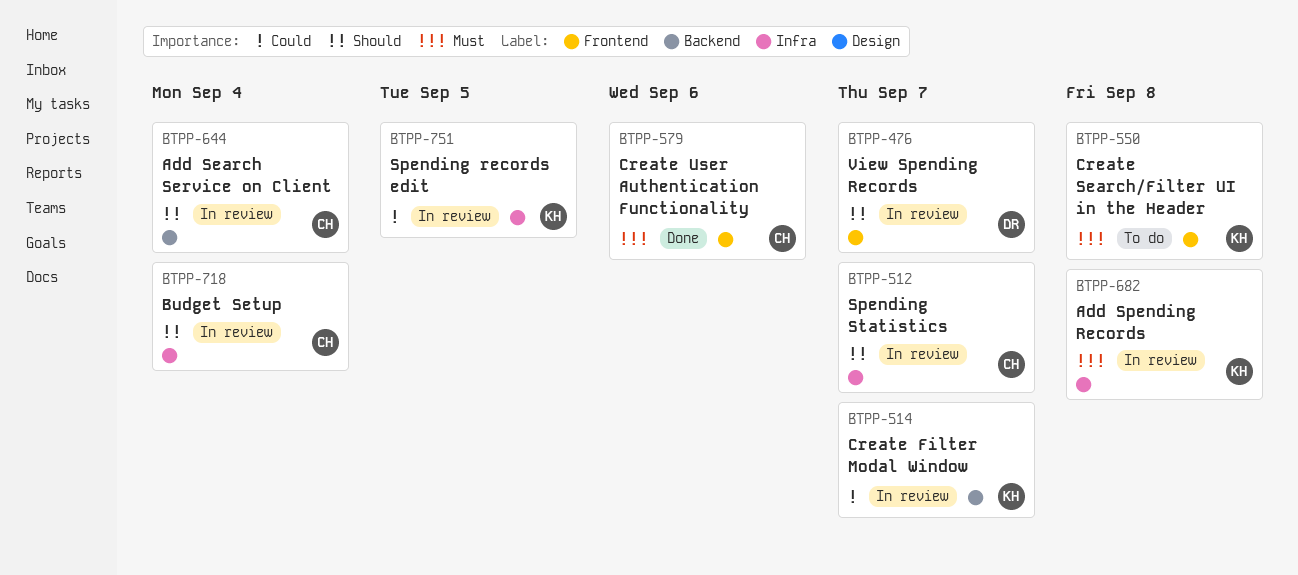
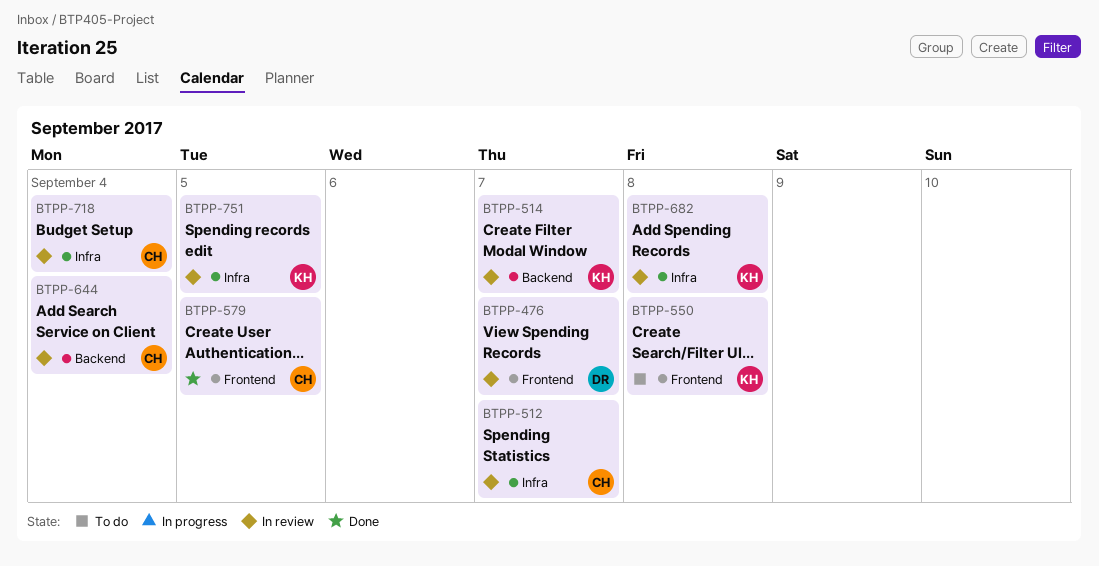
BTPP-579, due: Sep 6 -> Sep 5

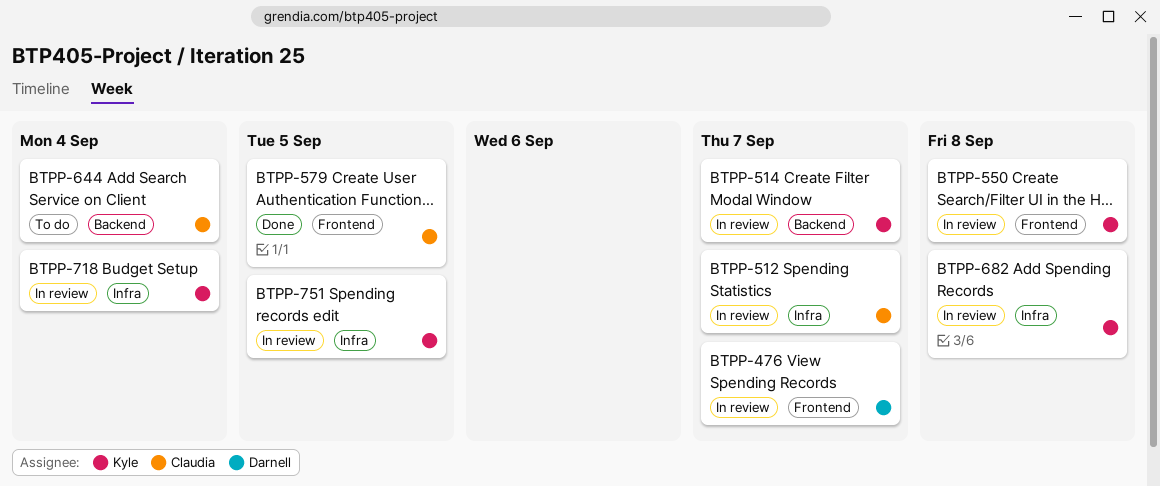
BTPP-550, status: To do -> In review
BTPP-644, status: In review -> To do
BTPP-718, owner: Claudia -> Kyle

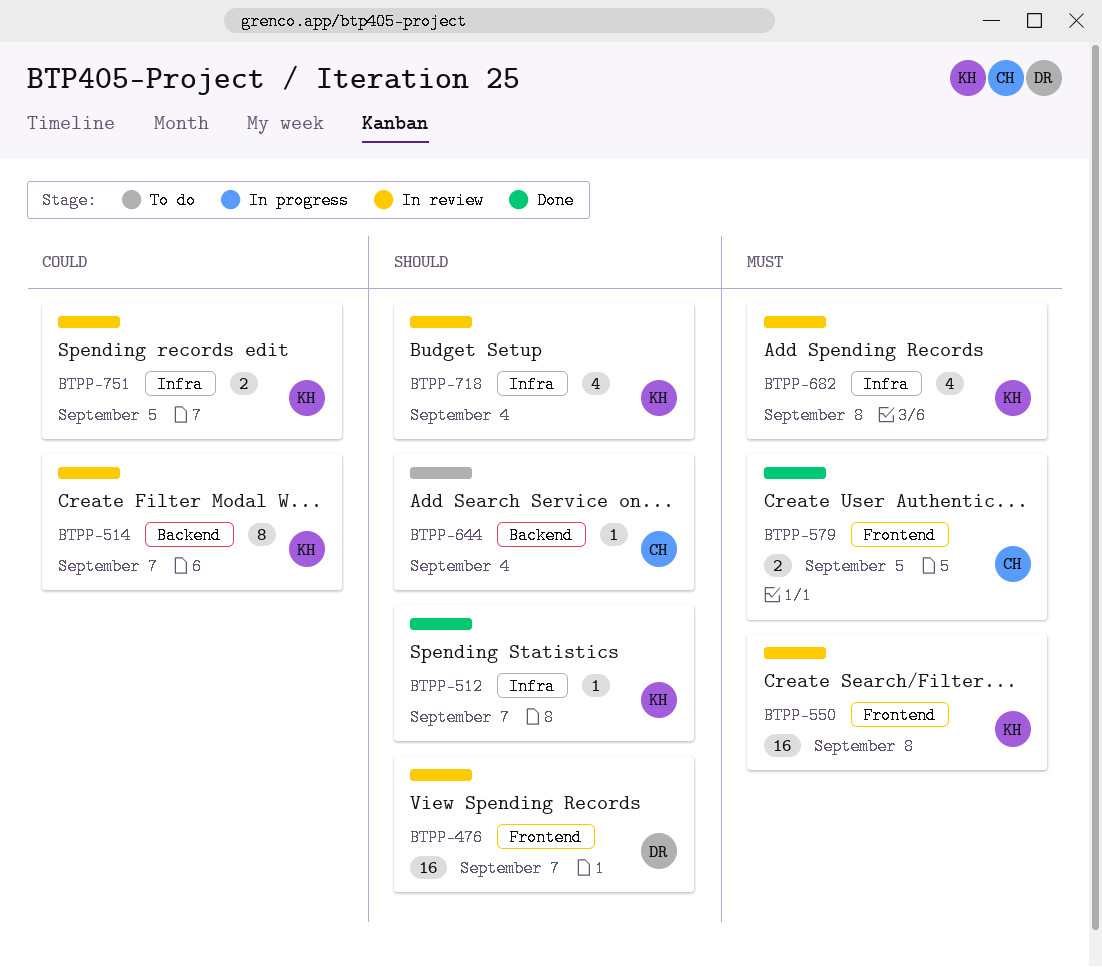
BTPP-512, status: In review -> Done
BTPP-512, owner: Claudia -> Kyle

